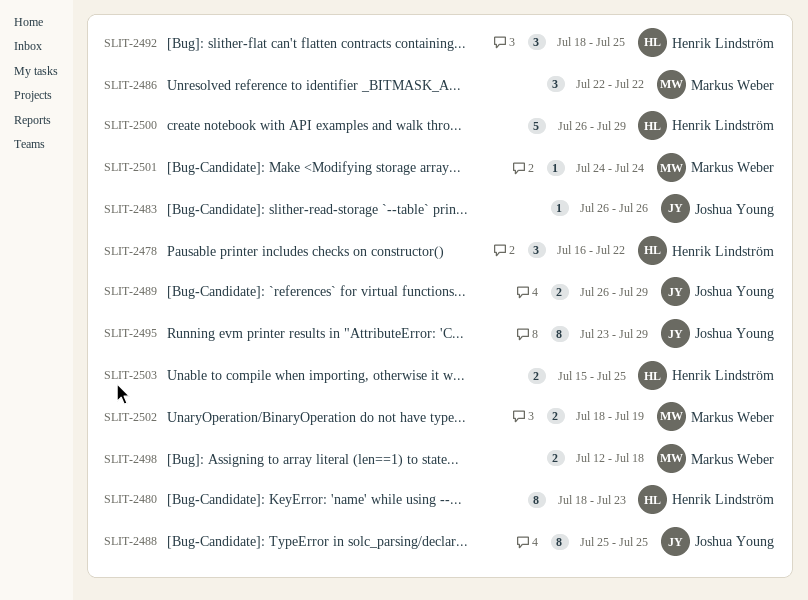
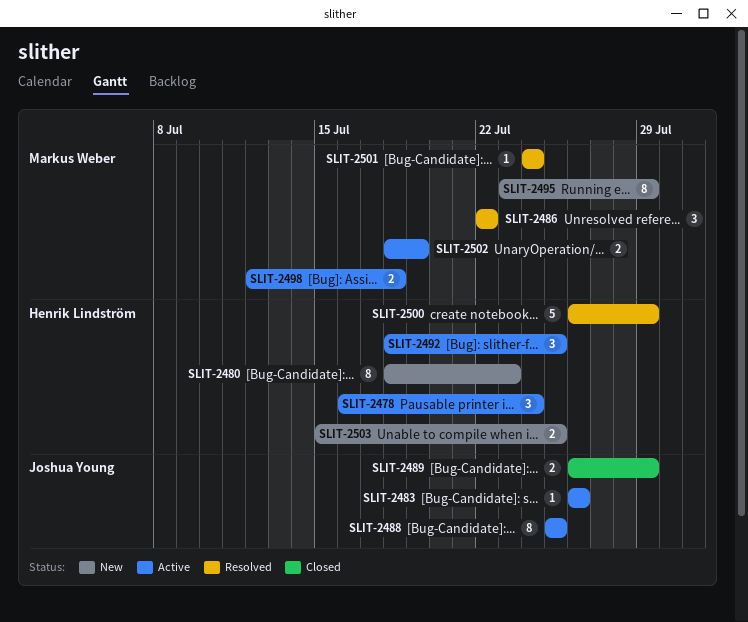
SLIT-2478, due: Jul 22 -> Jul 24
SLIT-2495, owner: Joshua Young -> Markus Weber

